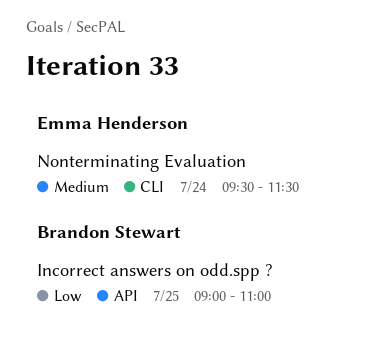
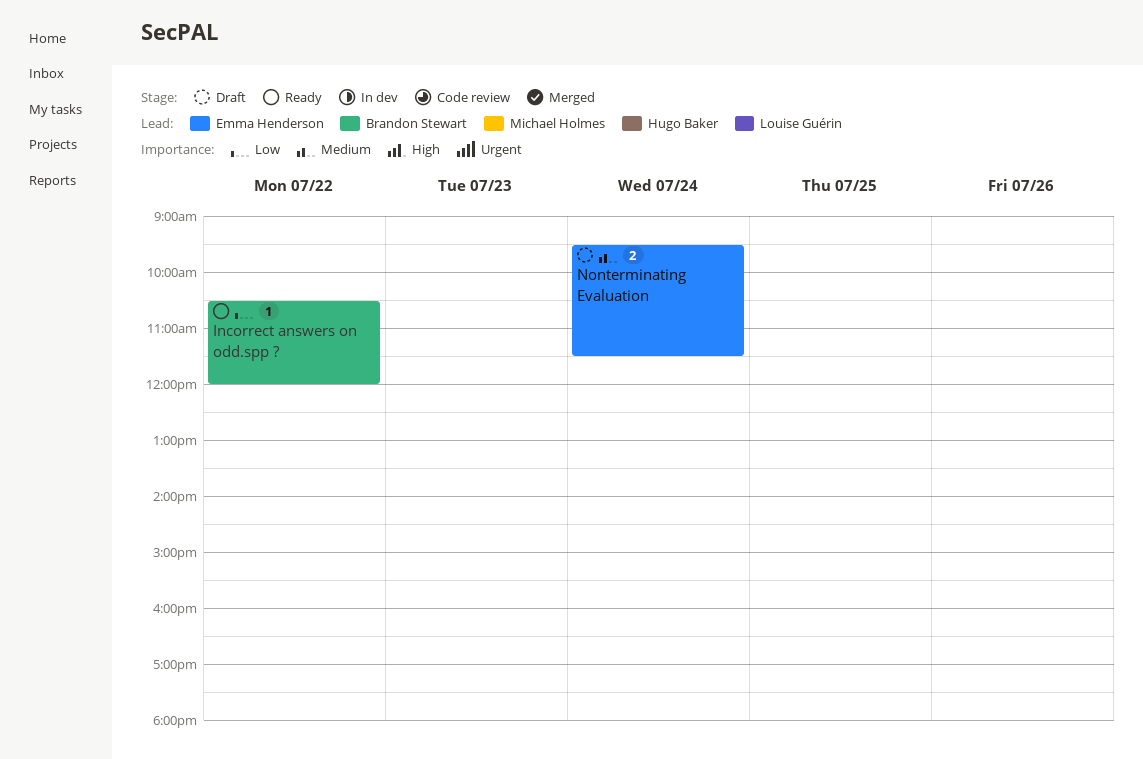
Incorrect answers on odd.spp ?, day: Jul 25 -> Jul 22
Incorrect answers on odd.spp ?, begins: 09:00 -> 10:30
Incorrect answers on odd.spp ?, ends: 11:00 -> 12:00

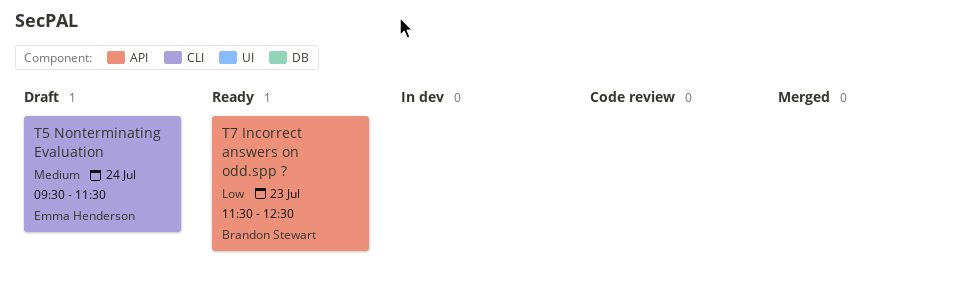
Incorrect answers on odd.spp ?, day: Jul 22 -> Jul 23
Incorrect answers on odd.spp ?, begins: 10:30 -> 11:30
Incorrect answers on odd.spp ?, ends: 12:00 -> 12:30

